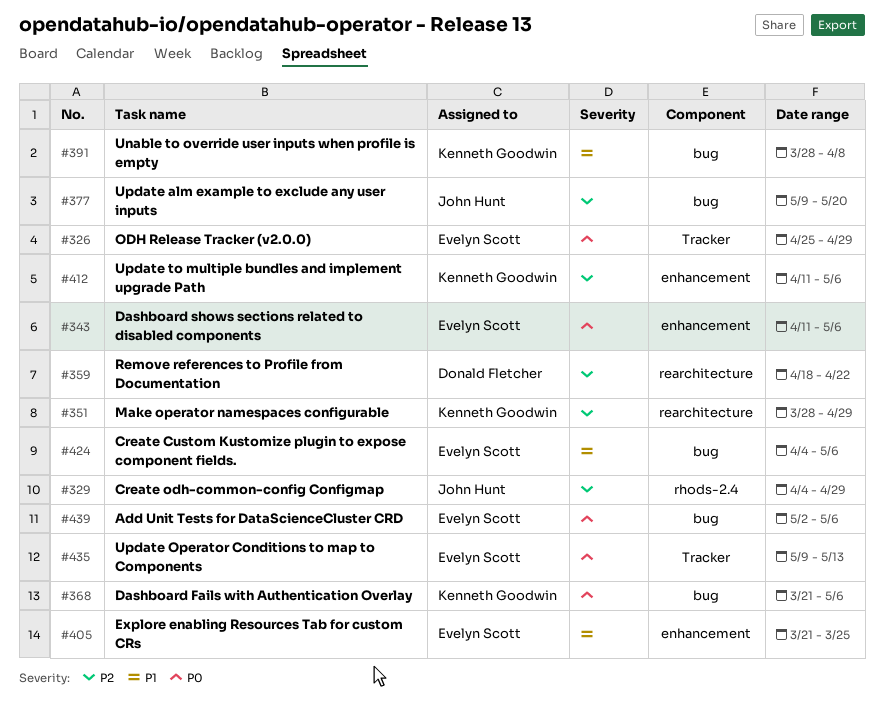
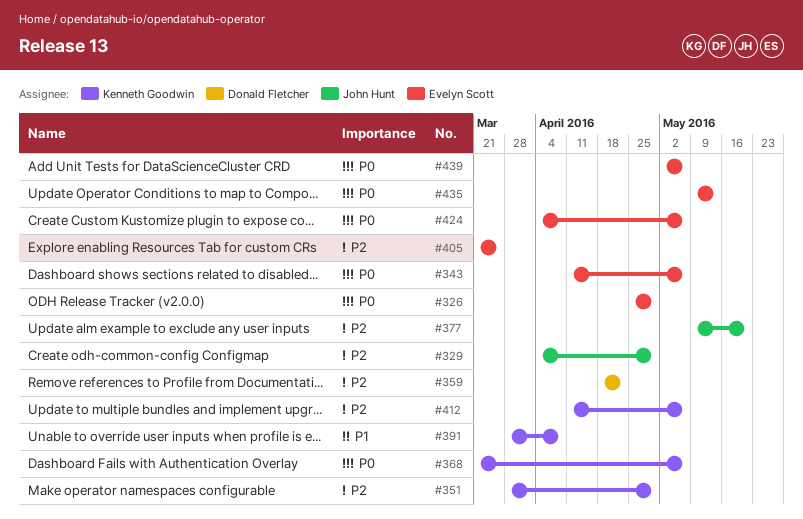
#405, priority: P1 -> P2
#424, priority: P1 -> P0

